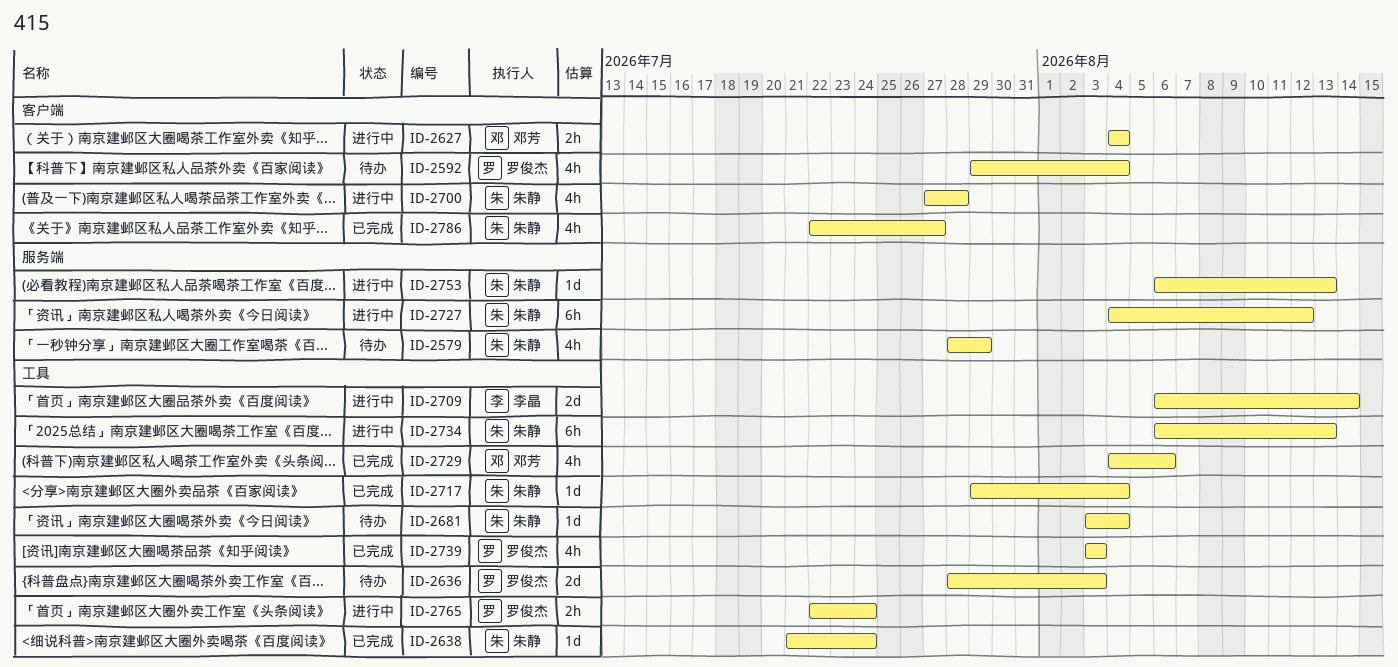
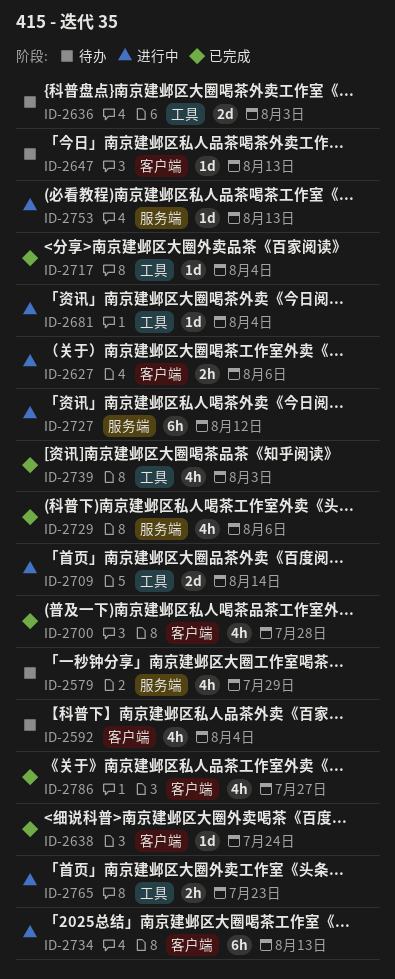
ID-2627, due: Aug 4 -> Aug 6
ID-2638, label: 工具 -> 客户端
ID-2647: none -> present
ID-2681, status: 待办 -> 进行中
ID-2700, status: 进行中 -> 已完成
ID-2729, label: 工具 -> 服务端
ID-2734, label: 工具 -> 客户端
ID-2765, due: Jul 24 -> Jul 23

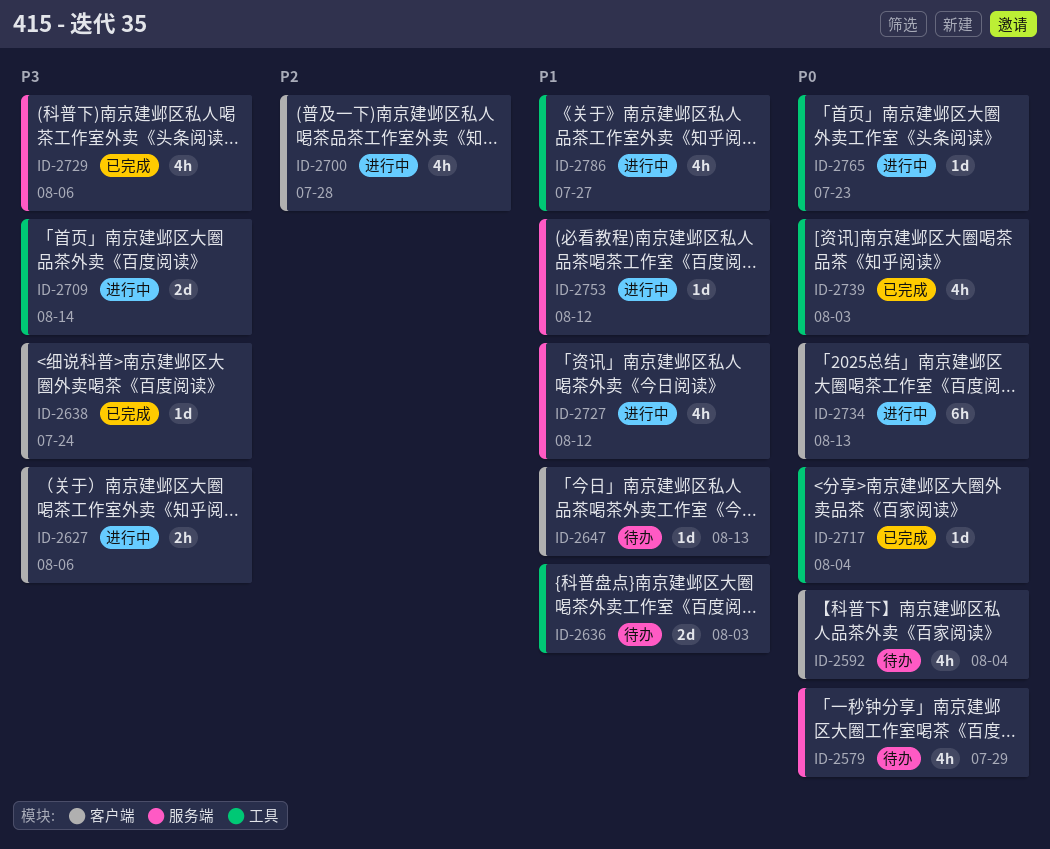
ID-2681: present -> none
ID-2700, status: 已完成 -> 进行中
ID-2727, estimate: 6h -> 4h
ID-2753, due: Aug 13 -> Aug 12
ID-2765, estimate: 2h -> 1d
ID-2786, status: 已完成 -> 进行中
ID-2786, label: 客户端 -> 工具

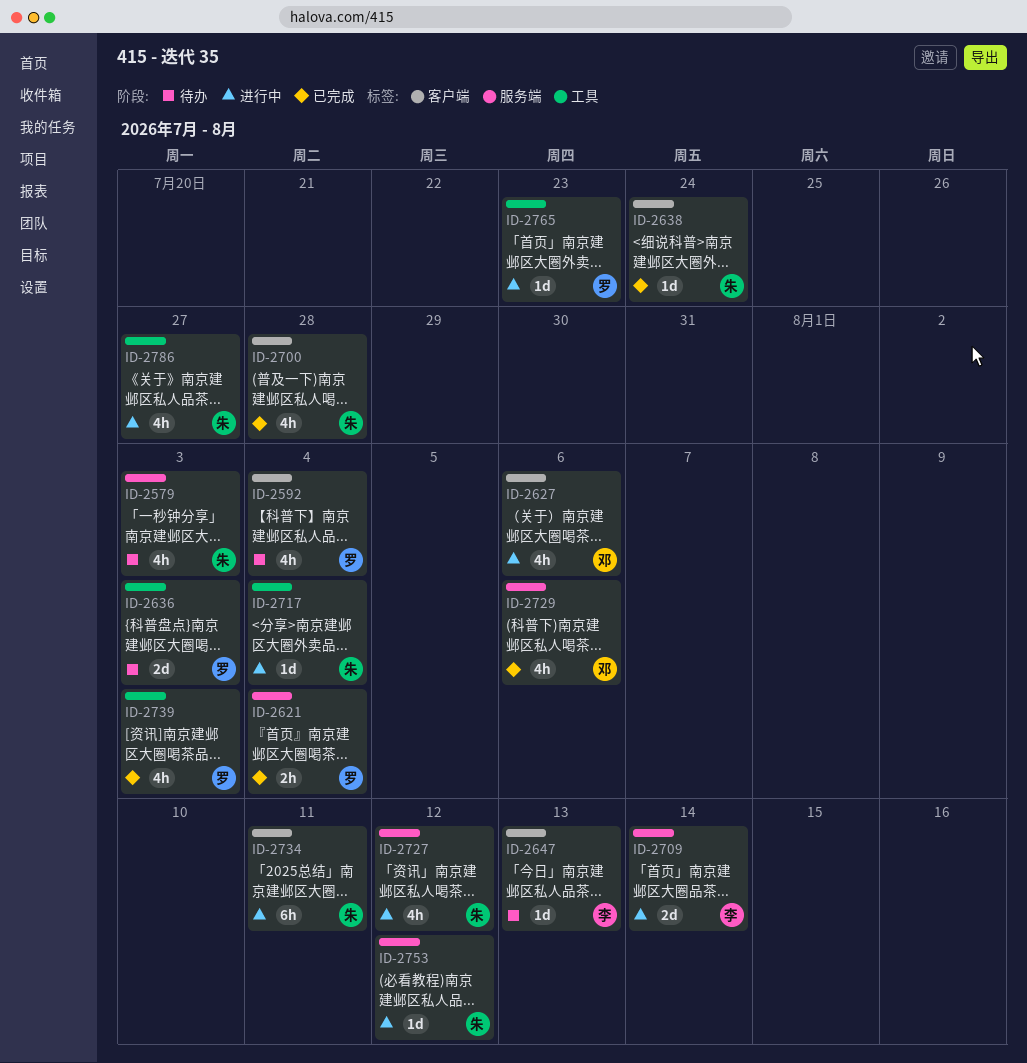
ID-2579, due: Jul 29 -> Aug 3
ID-2621: none -> present
ID-2627, estimate: 2h -> 4h
ID-2700, status: 进行中 -> 已完成
ID-2709, label: 工具 -> 服务端
ID-2717, status: 已完成 -> 进行中
ID-2734, due: Aug 13 -> Aug 11

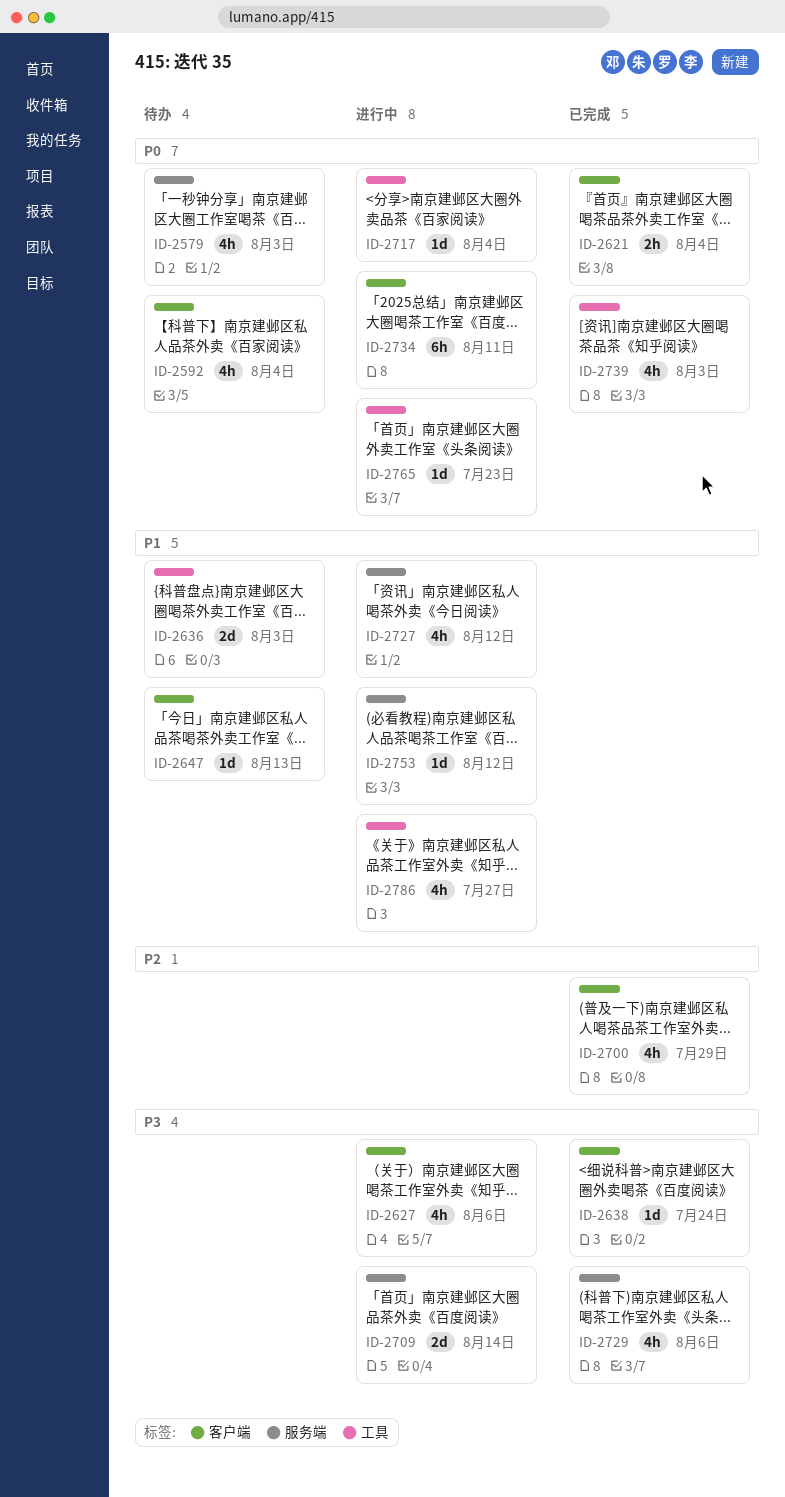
ID-2621, label: 服务端 -> 客户端
ID-2700, due: Jul 28 -> Jul 29

